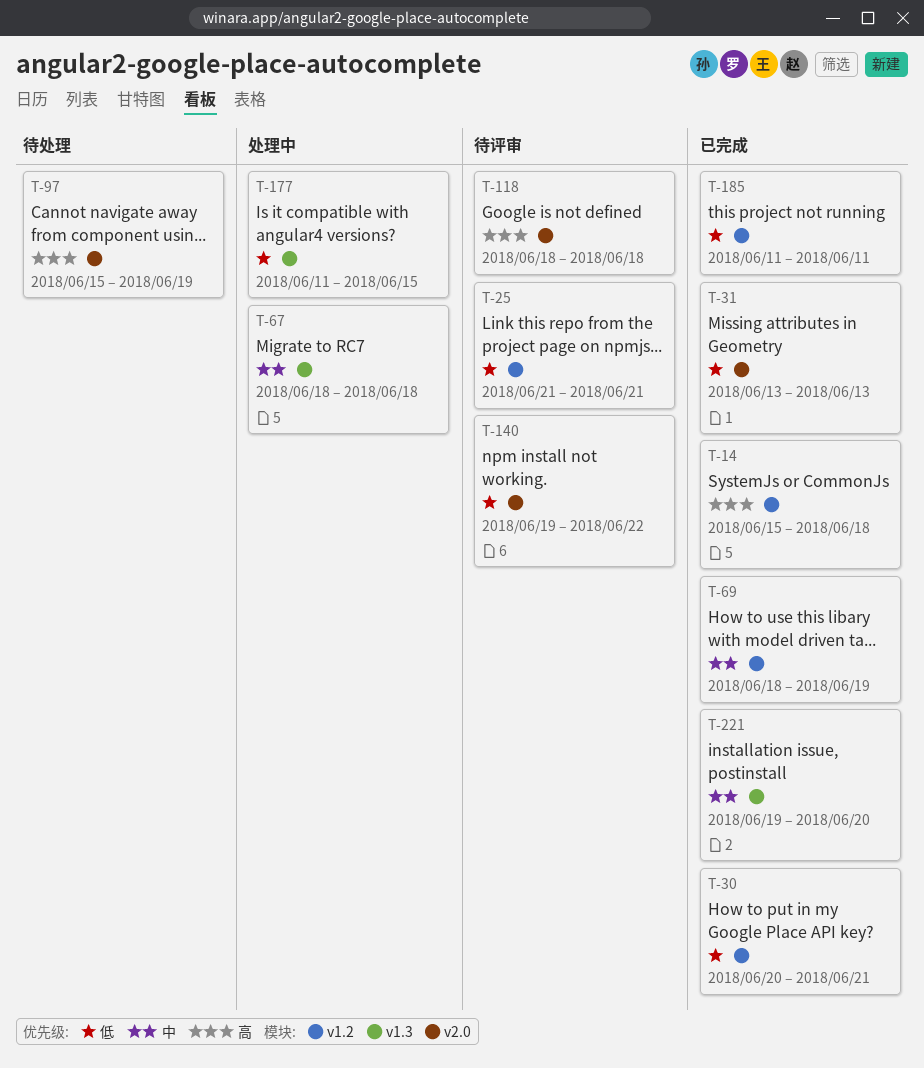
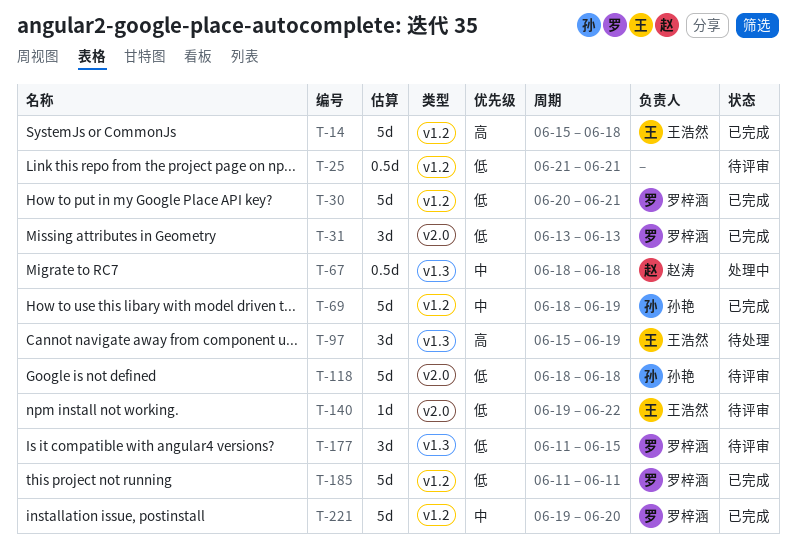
T-97, label: v2.0 -> v1.3
T-118, priority: 高 -> 低
T-177, status: 处理中 -> 待评审
T-221, label: v1.3 -> v1.2

